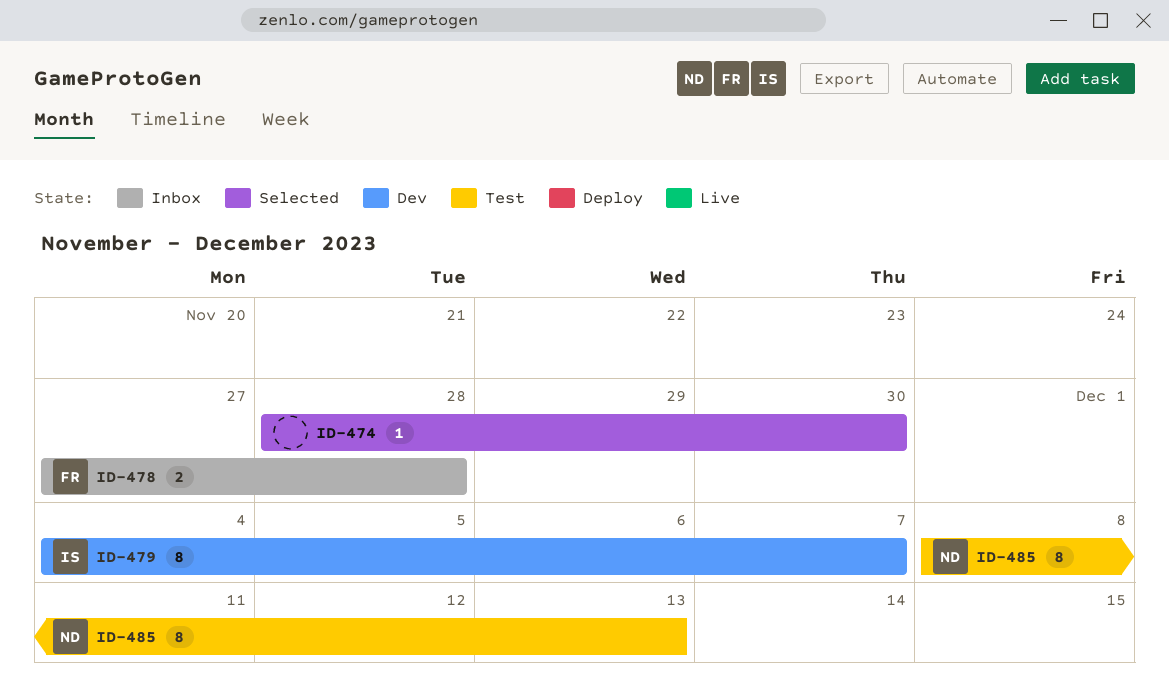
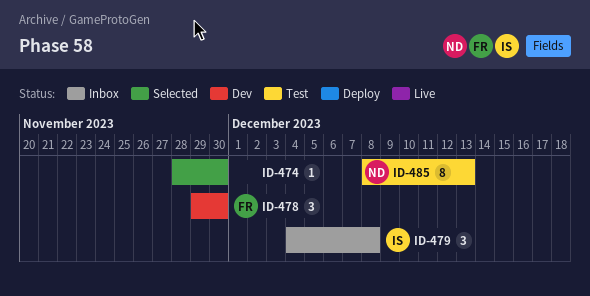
ID-478, status: Inbox -> Dev
ID-478, estimate: 2 -> 3
ID-478, start: Nov 27 -> Nov 29
ID-478, due: Nov 28 -> Nov 30
ID-479, status: Dev -> Inbox
ID-479, estimate: 8 -> 3
ID-479, due: Dec 7 -> Dec 8

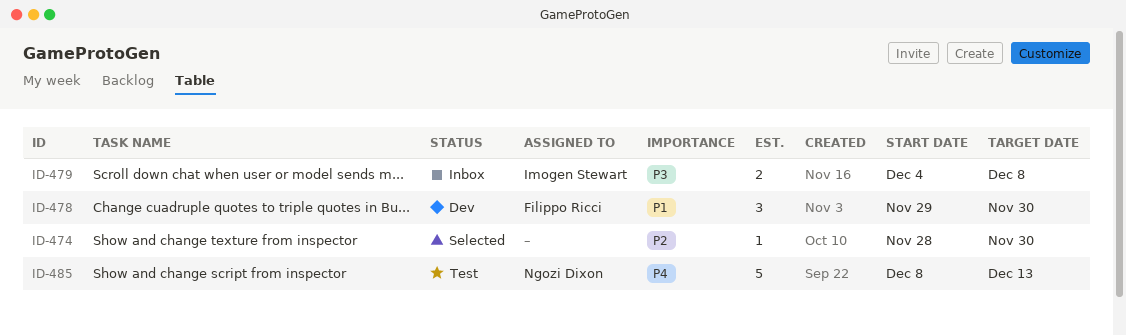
ID-479, estimate: 3 -> 2
ID-485, estimate: 8 -> 5

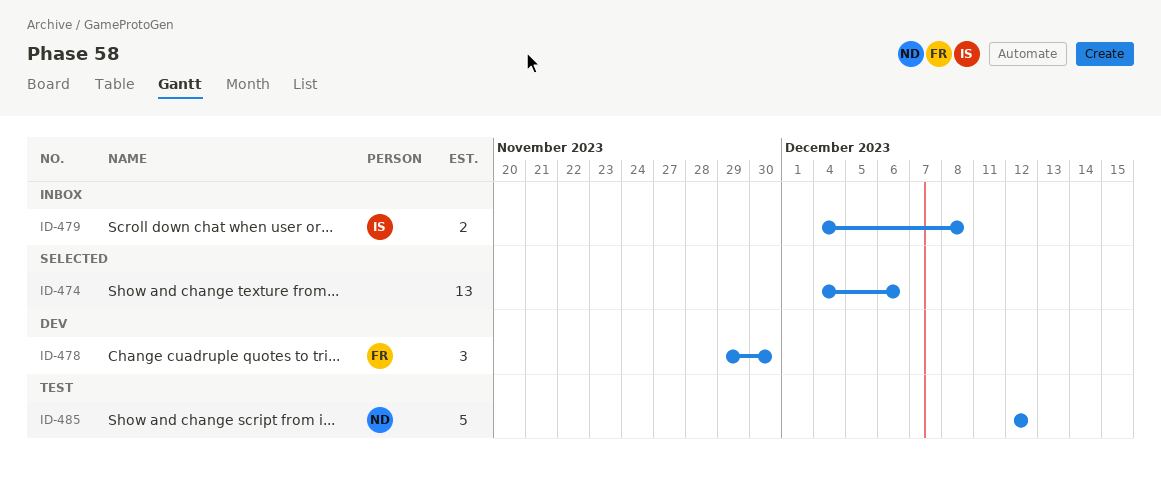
ID-474, estimate: 1 -> 13
ID-474, start: Nov 28 -> Dec 4
ID-474, due: Nov 30 -> Dec 6
ID-485, start: Dec 8 -> Dec 12
ID-485, due: Dec 13 -> Dec 12

